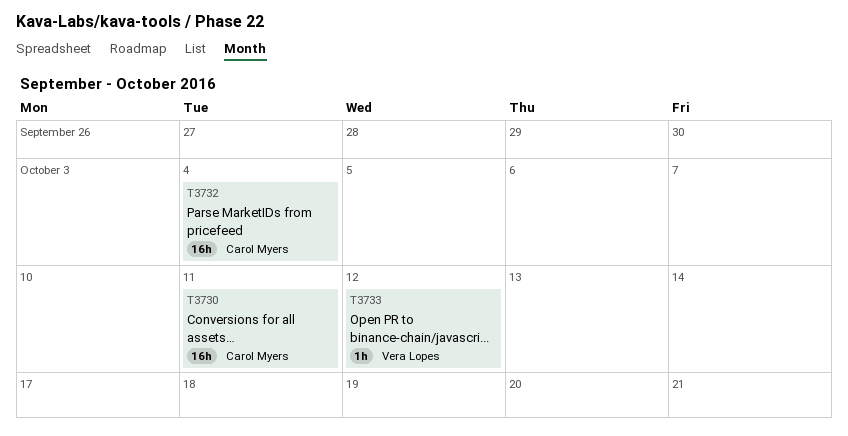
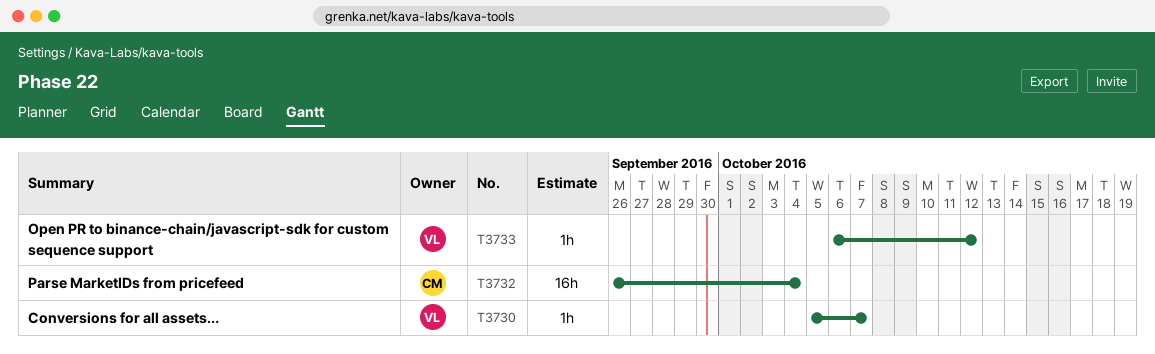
T3730, owner: Carol Myers -> Vera Lopes
T3730, estimate: 16h -> 1h
T3730, due: Oct 11 -> Oct 7

